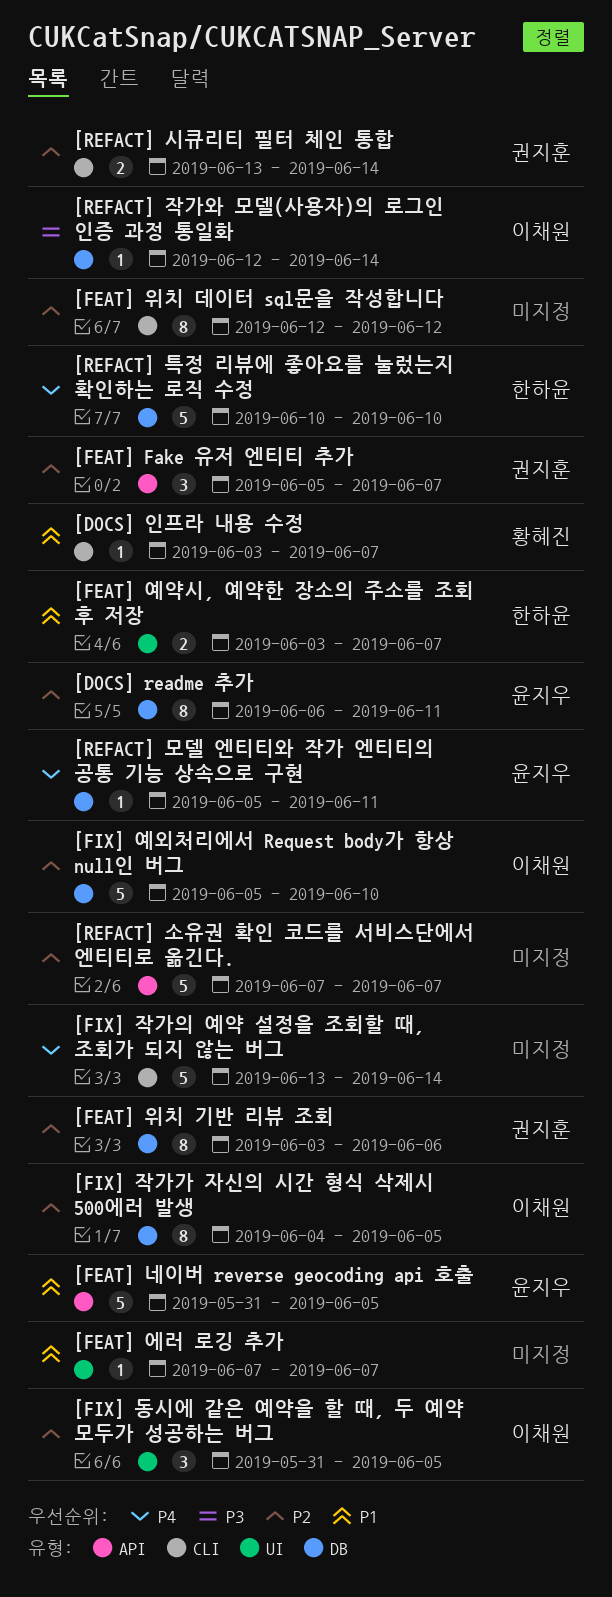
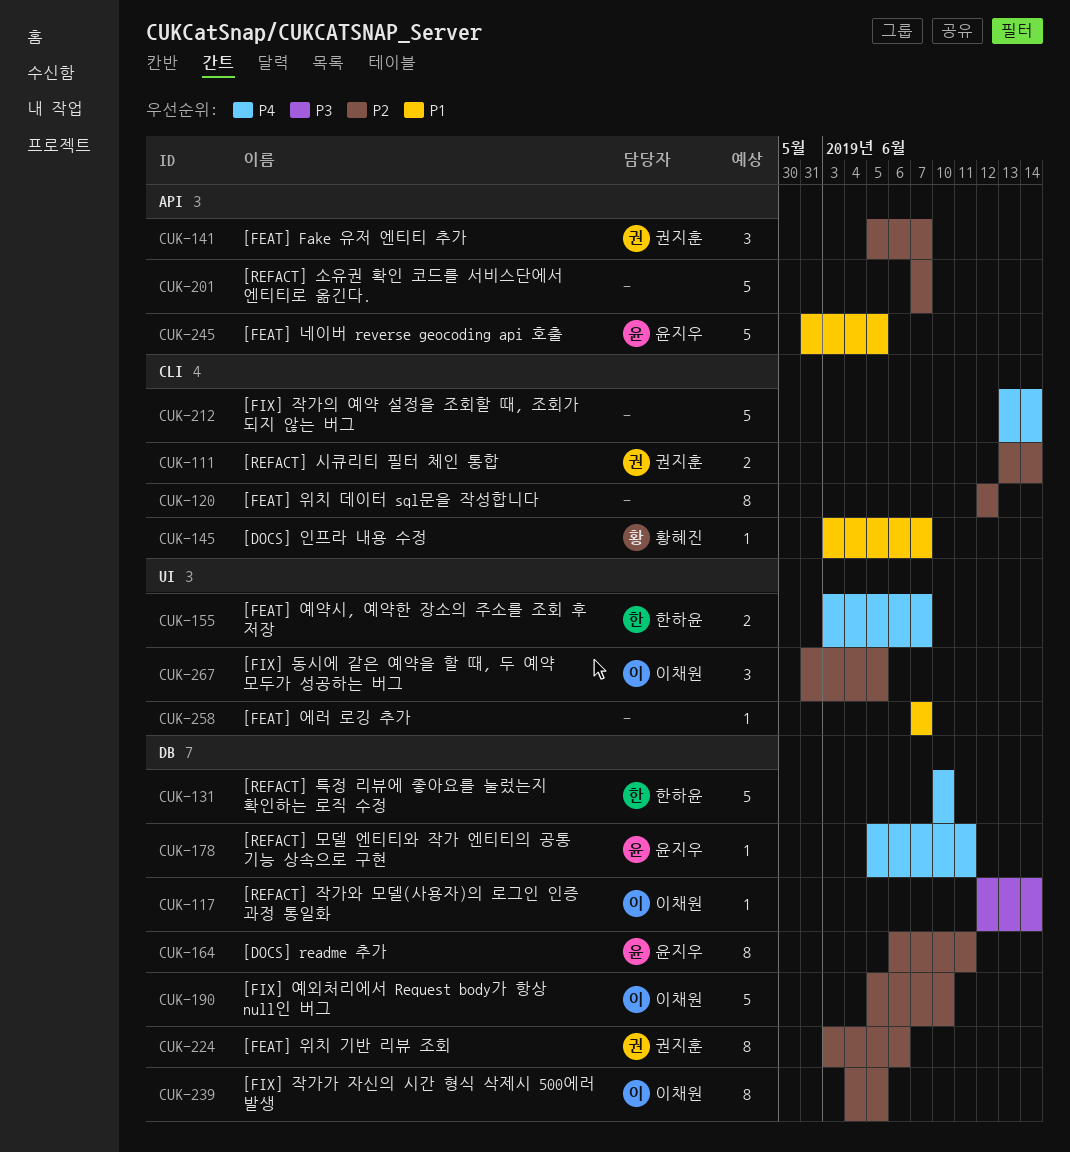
[FEAT] 예약시, 예약한 장소의 주소를 조회 후 저장, priority: P1 -> P4

